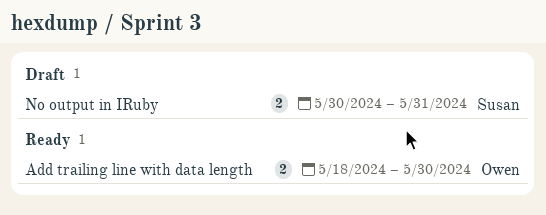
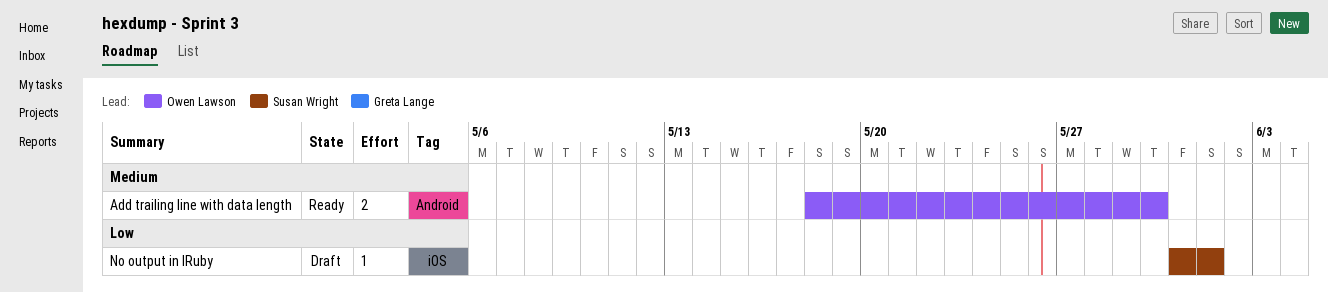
No output in IRuby, estimate: 2 -> 1
No output in IRuby, start: May 30 -> May 31
No output in IRuby, due: May 31 -> Jun 1

